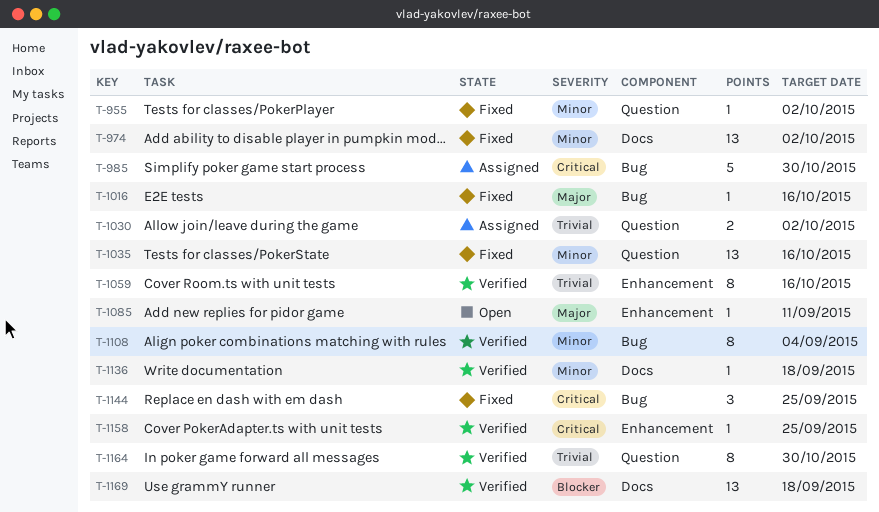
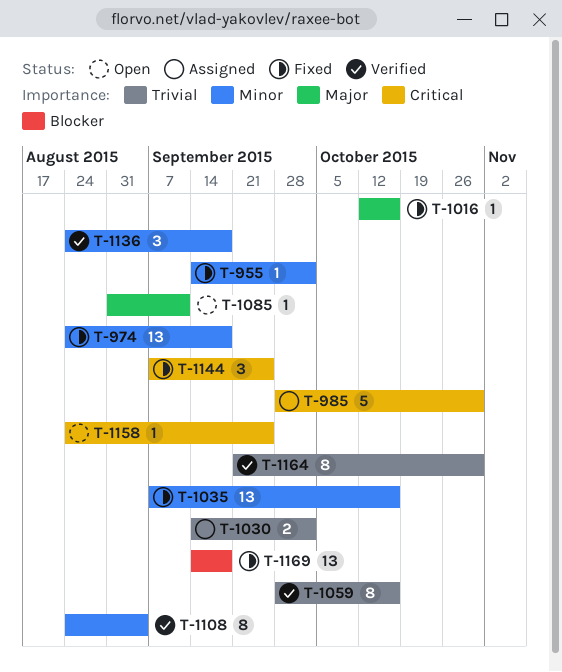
T-974, due: Oct 2 -> Sep 18
T-1136, estimate: 1 -> 3
T-1158, status: Verified -> Open
T-1169, status: Verified -> Fixed

